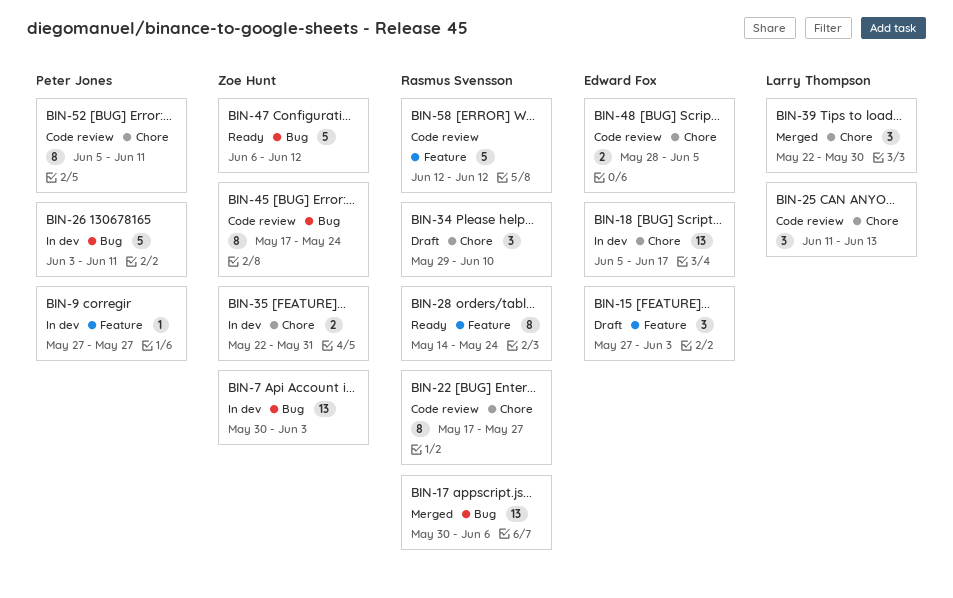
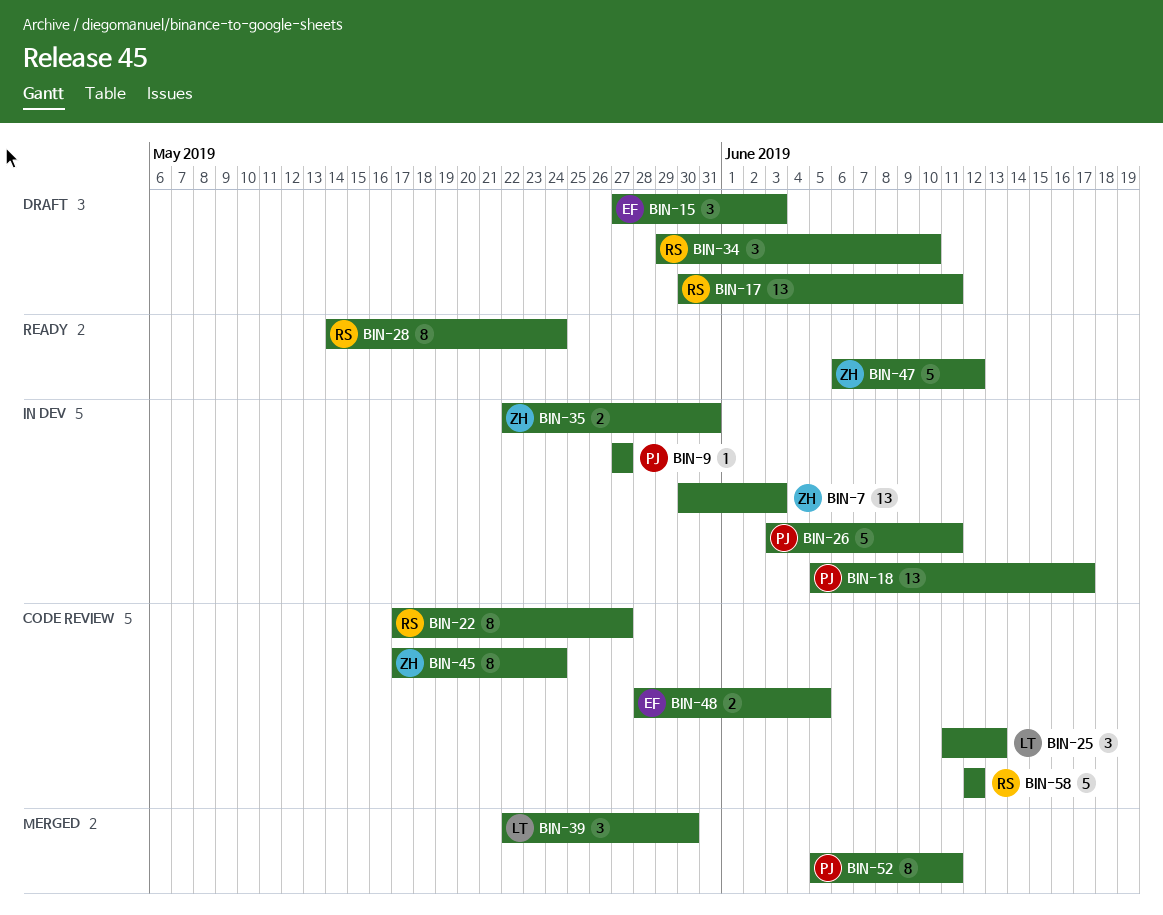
BIN-17, status: Merged -> Draft
BIN-17, due: Jun 6 -> Jun 11
BIN-18, owner: Edward Fox -> Peter Jones
BIN-52, status: Code review -> Merged

